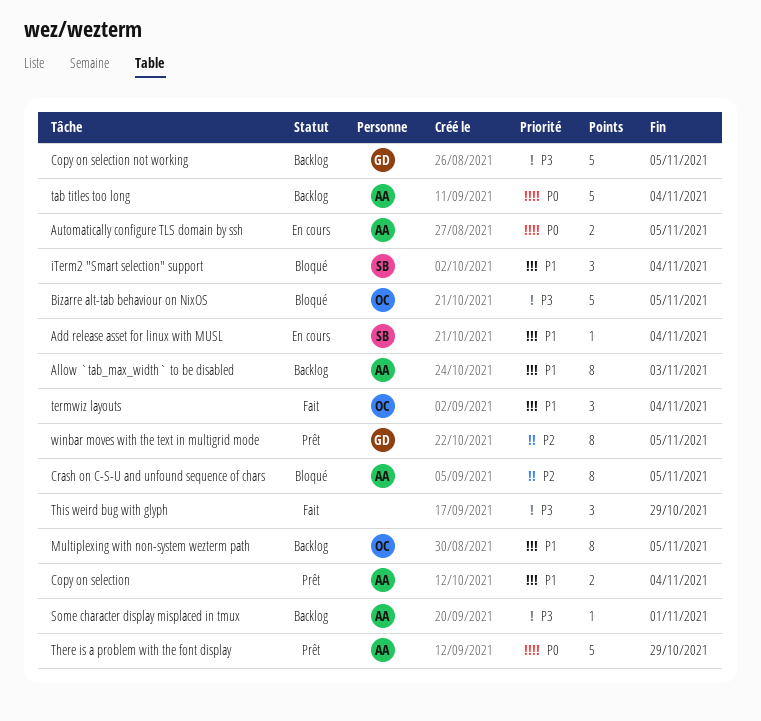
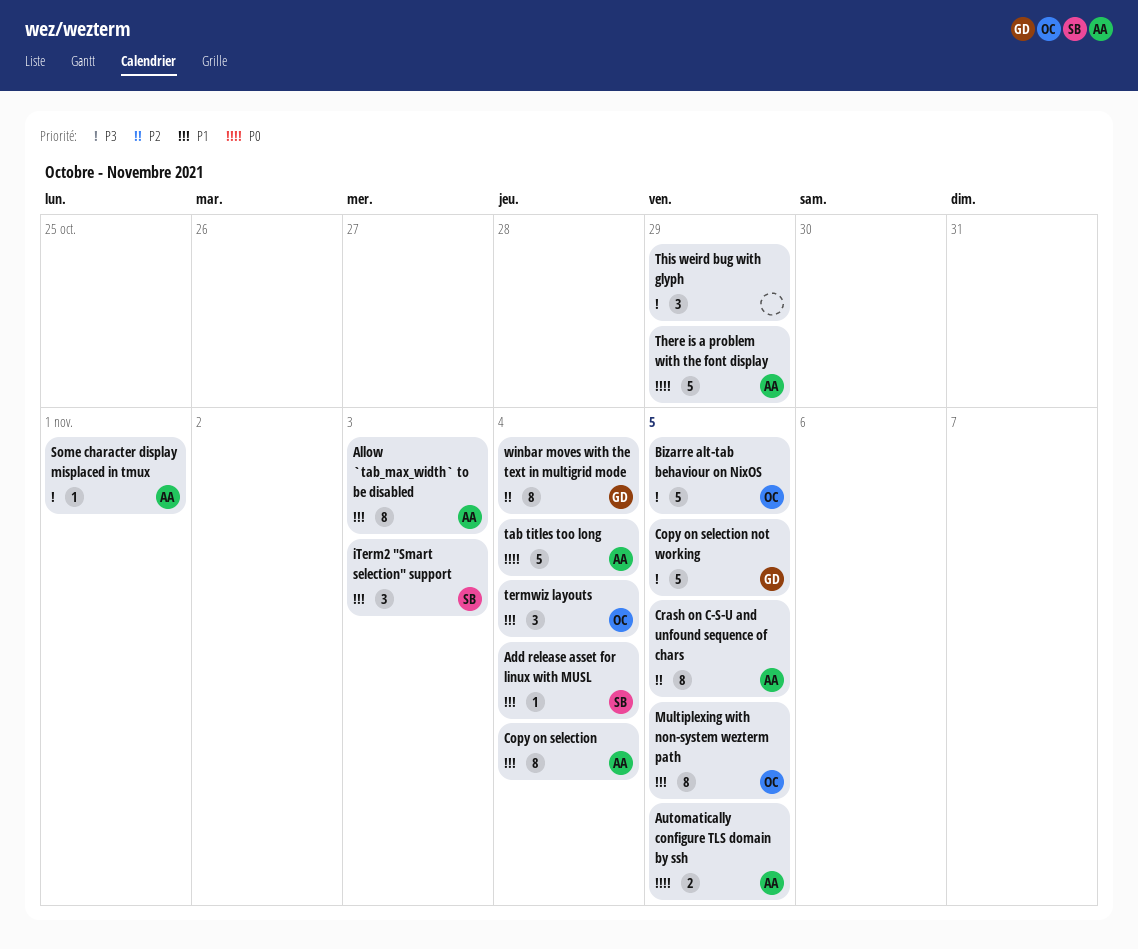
Copy on selection, estimate: 2 -> 8
iTerm2 "Smart selection" support, due: Nov 4 -> Nov 3
winbar moves with the text in multigrid mode, due: Nov 5 -> Nov 4

